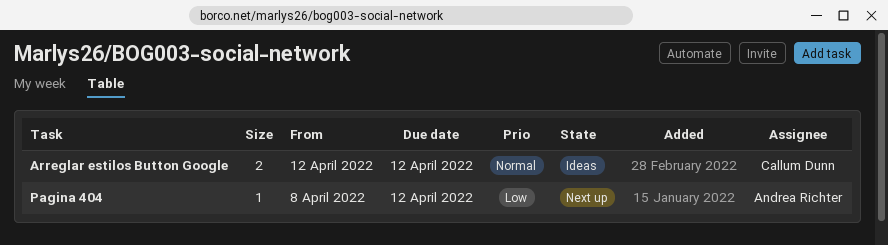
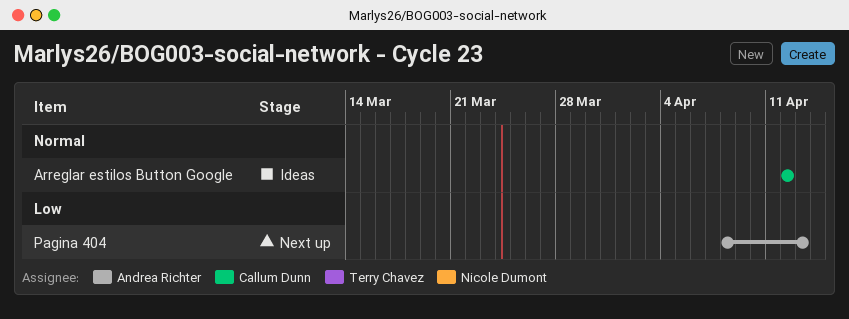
Pagina 404, due: Apr 12 -> Apr 13

